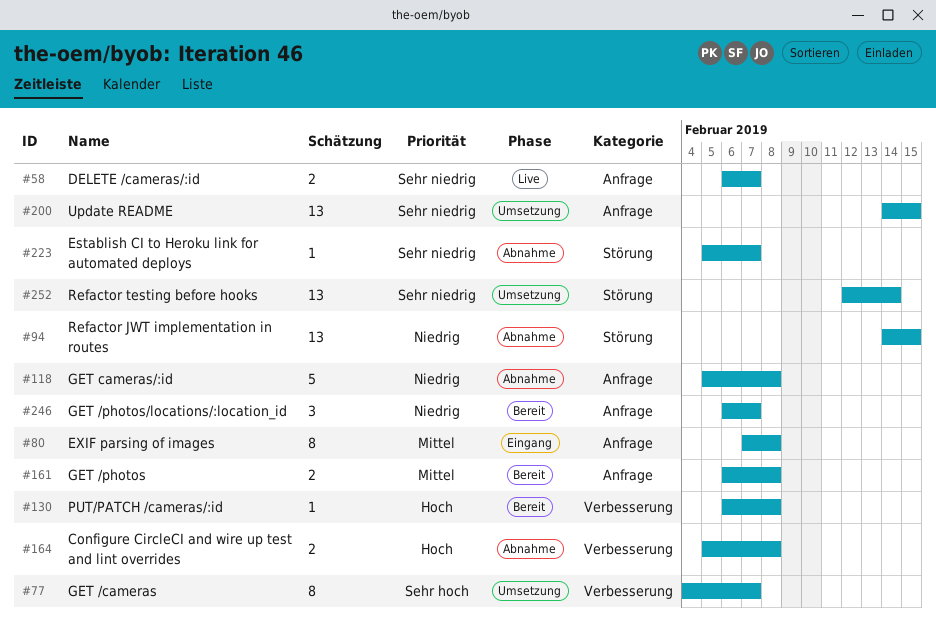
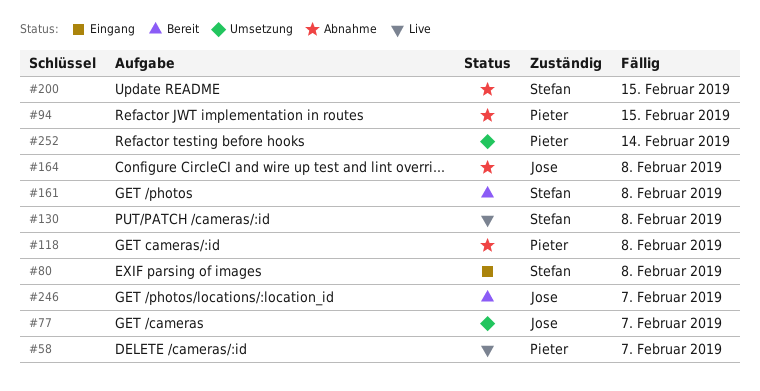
#130, status: Bereit -> Live
#200, status: Umsetzung -> Abnahme
#223: present -> none

